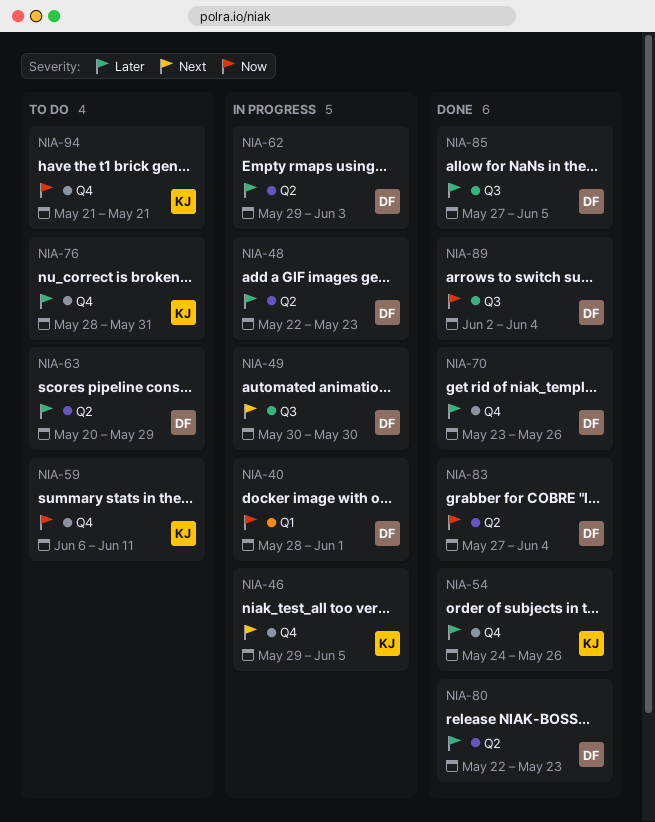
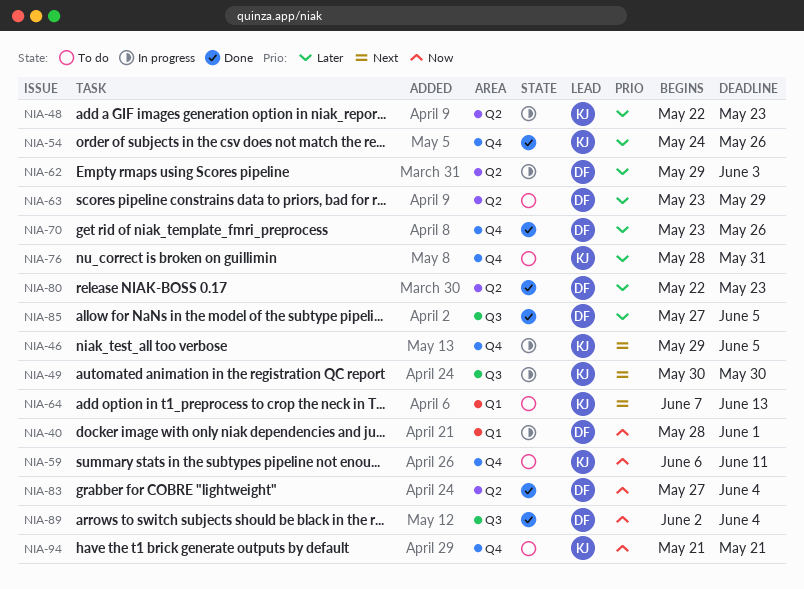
NIA-48, owner: DF -> KJ
NIA-49, owner: DF -> KJ
NIA-63, start: May 20 -> May 23
NIA-64: none -> present

